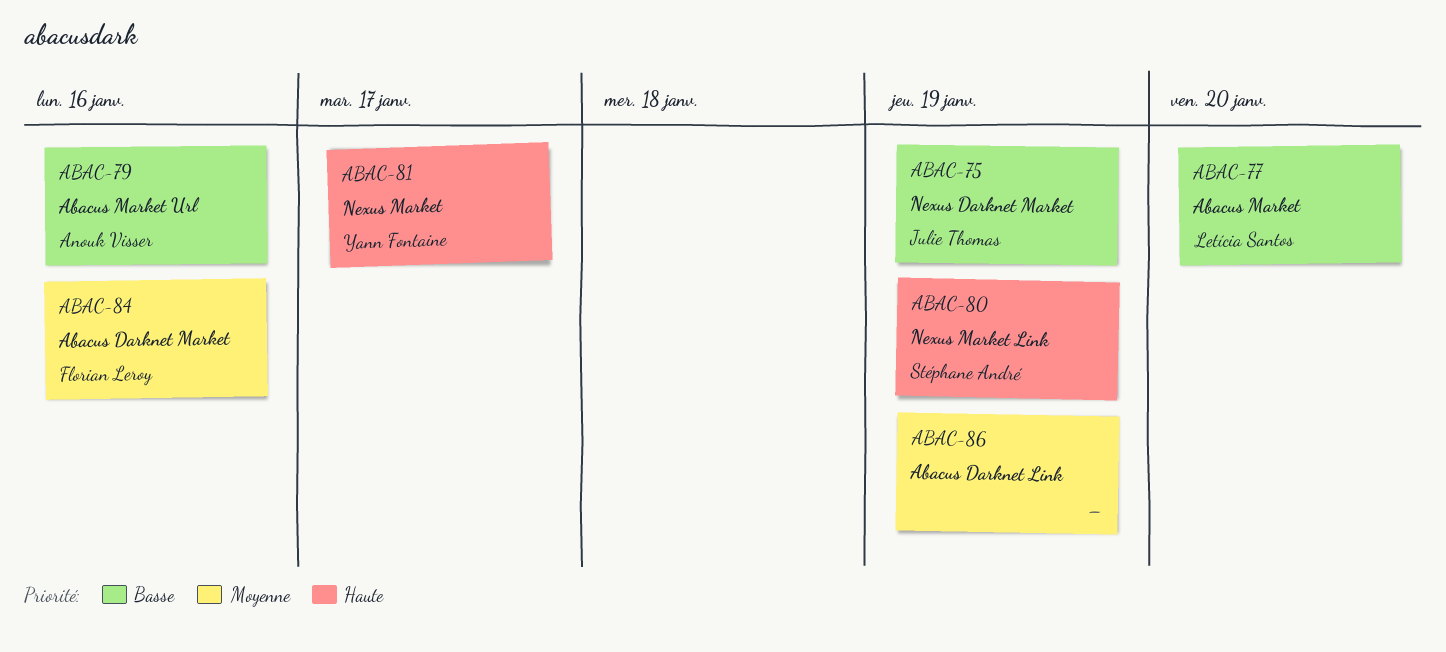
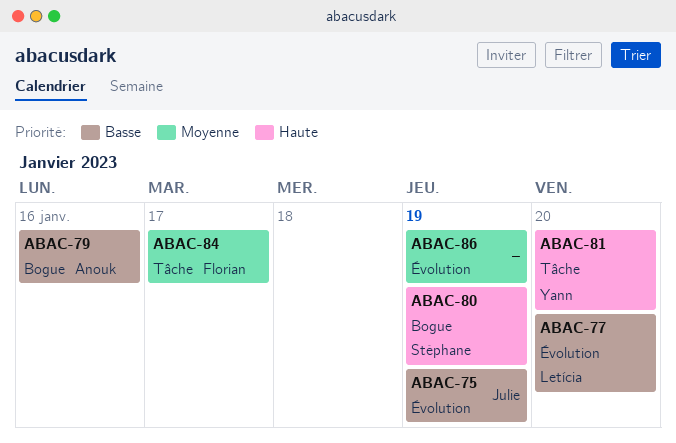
ABAC-81, due: Jan 17 -> Jan 20
ABAC-84, due: Jan 16 -> Jan 17

